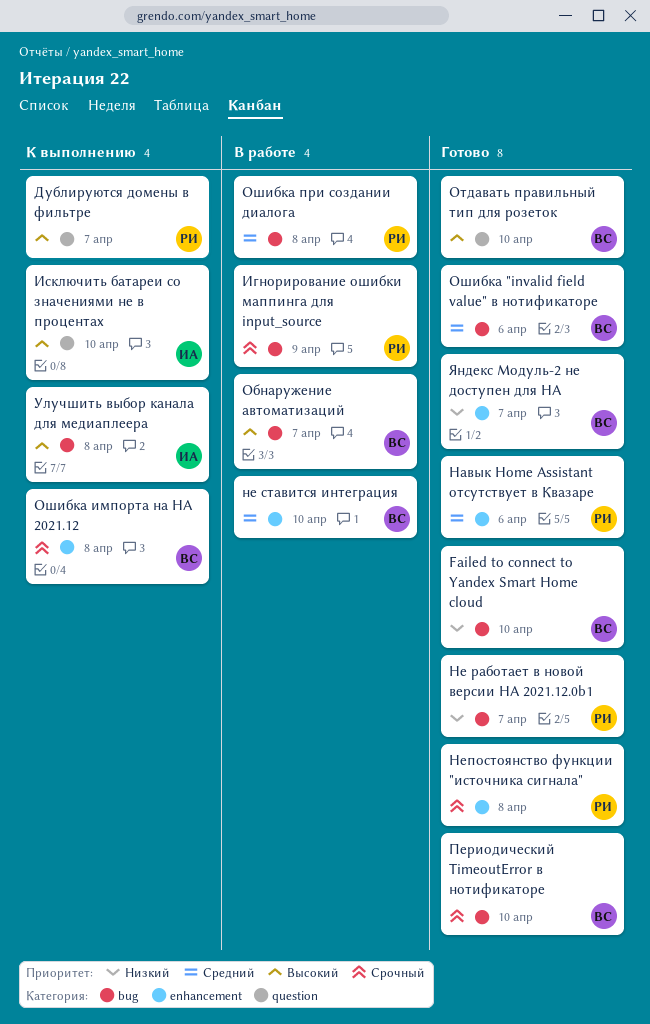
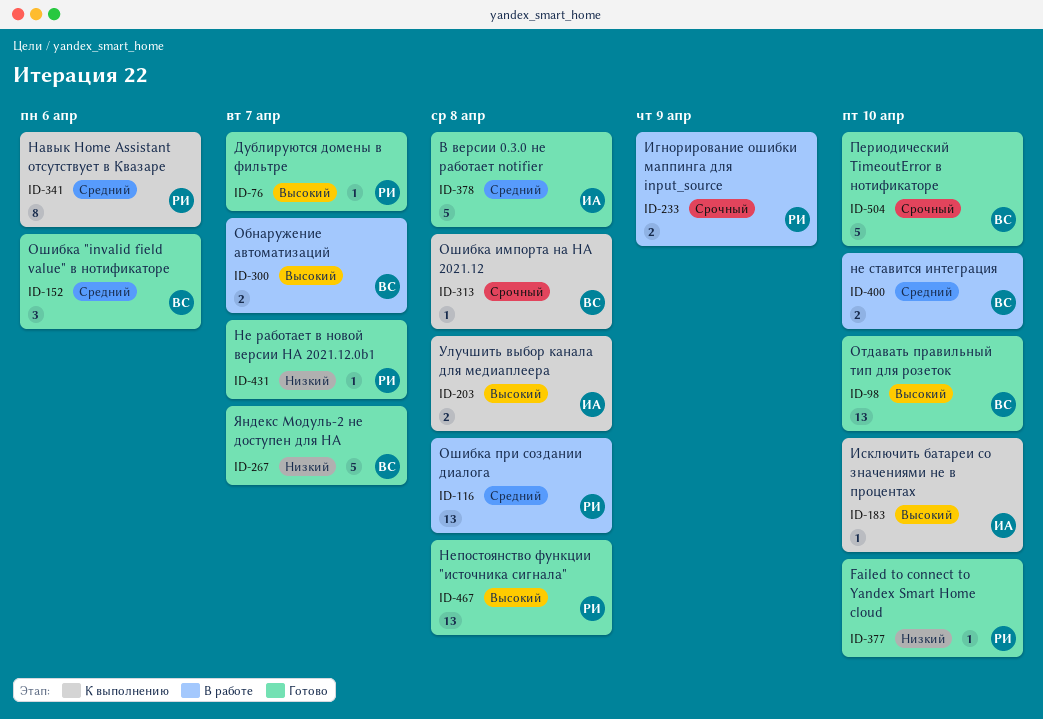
Failed to connect to Yandex Smart Home cloud, owner: ВС -> РИ
В версии 0.3.0 не работает notifier: none -> present
Дублируются домены в фильтре, status: К выполнению -> Готово
Навык Home Assistant отсутствует в Квазаре, status: Готово -> К выполнению
Непостоянство функции "источника сигнала", priority: Срочный -> Высокий

